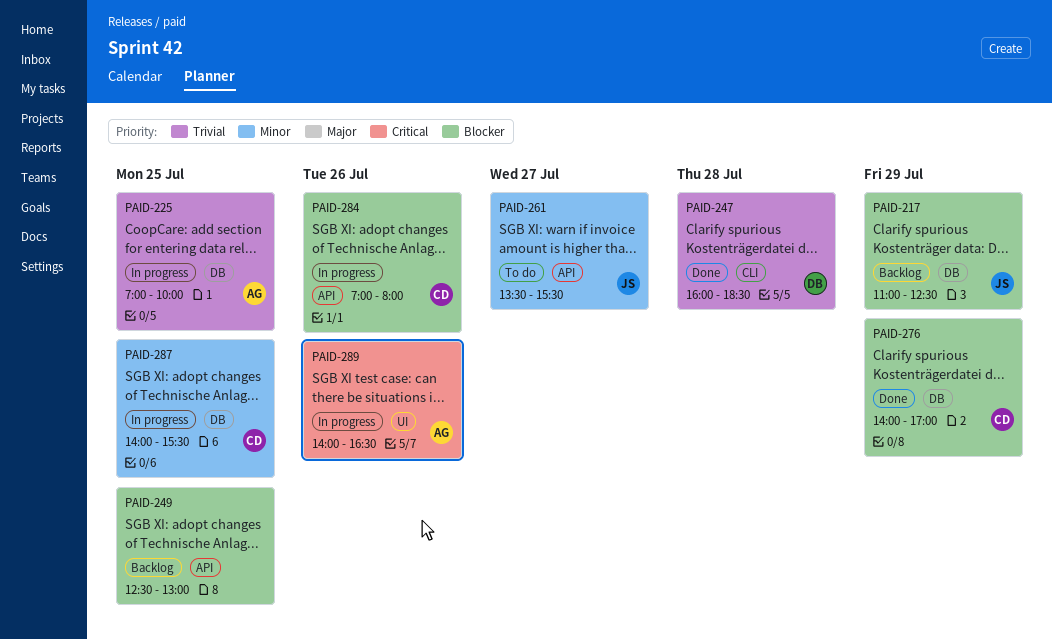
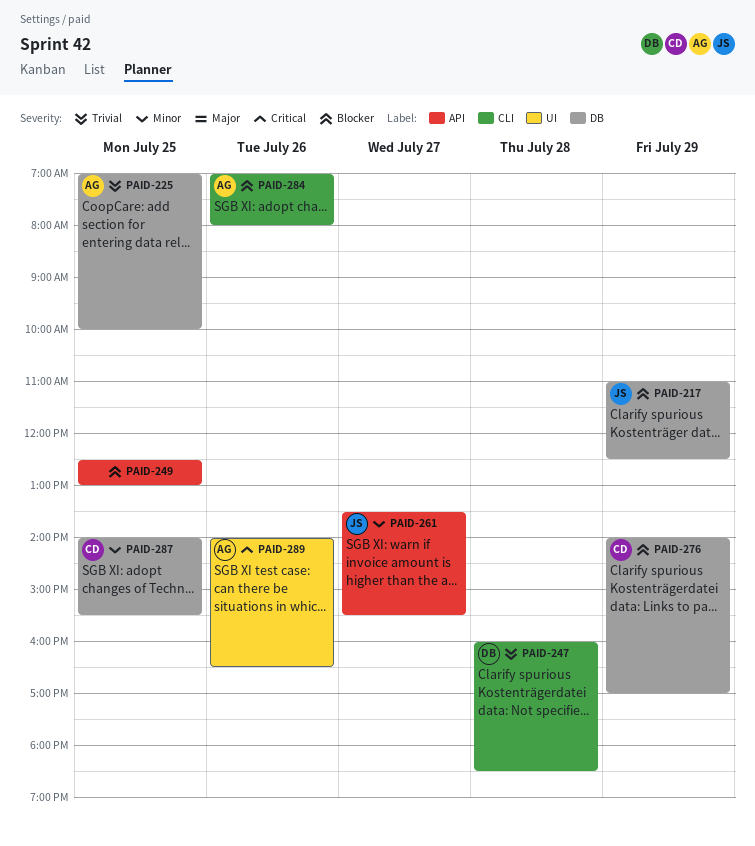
PAID-284, owner: CD -> AG
PAID-284, label: API -> CLI

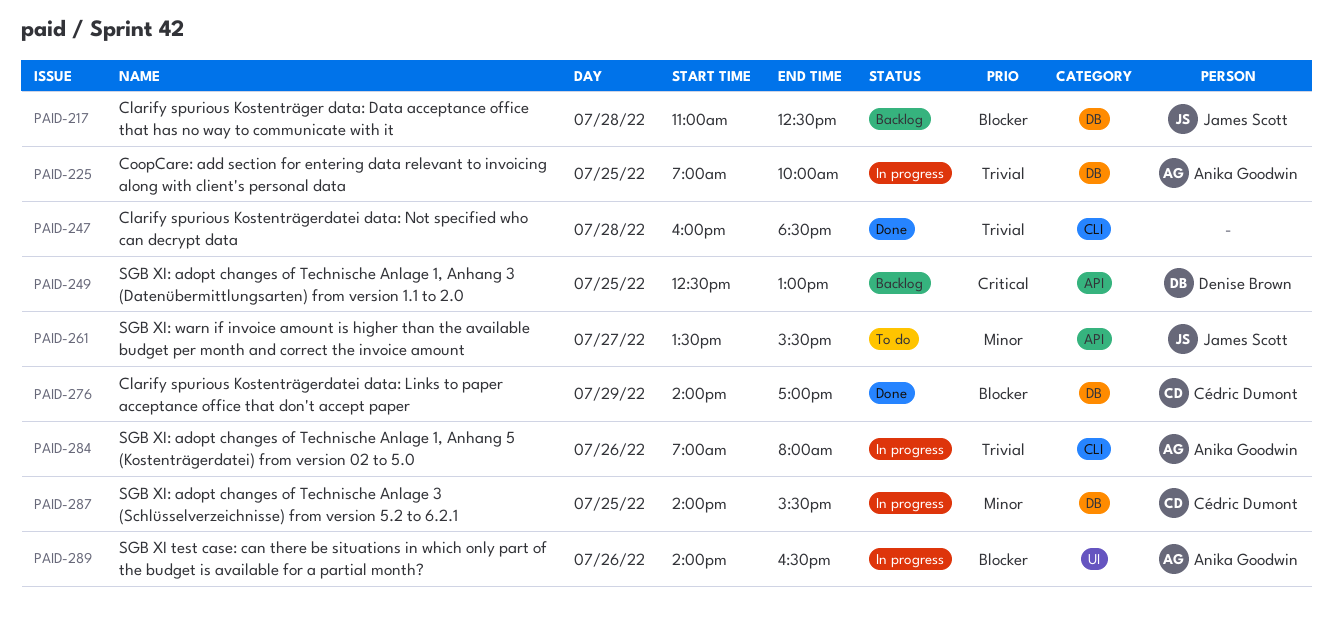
PAID-217, day: Jul 29 -> Jul 28
PAID-247, owner: Denise Brown -> none
PAID-249, owner: none -> Denise Brown
PAID-249, priority: Blocker -> Critical
PAID-284, priority: Blocker -> Trivial
PAID-289, priority: Critical -> Blocker

